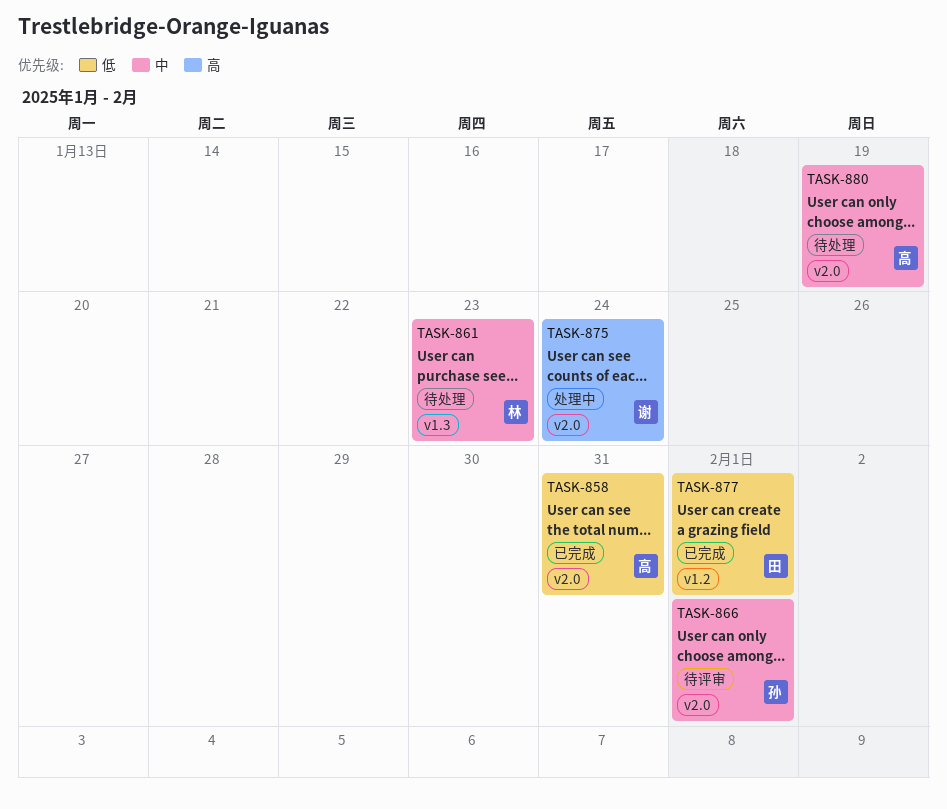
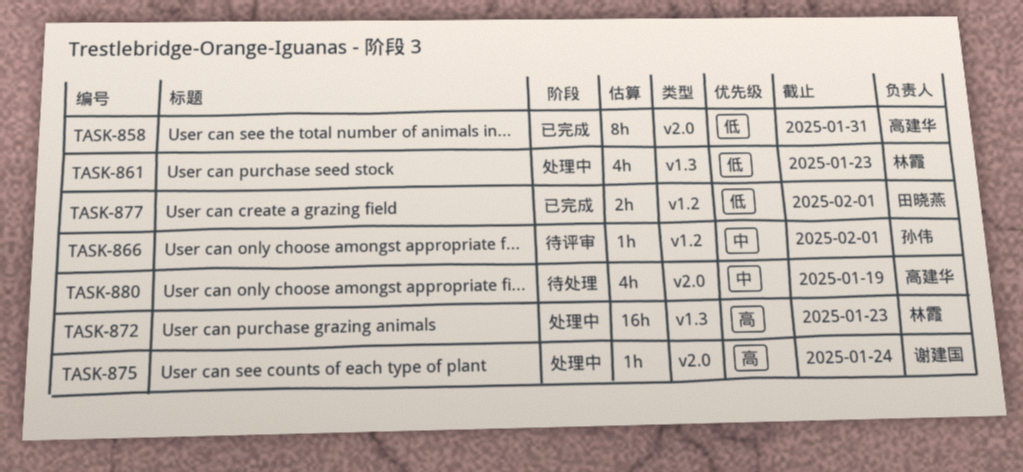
TASK-861, status: 待处理 -> 处理中
TASK-861, priority: 中 -> 低
TASK-866, label: v2.0 -> v1.2
TASK-872: none -> present

